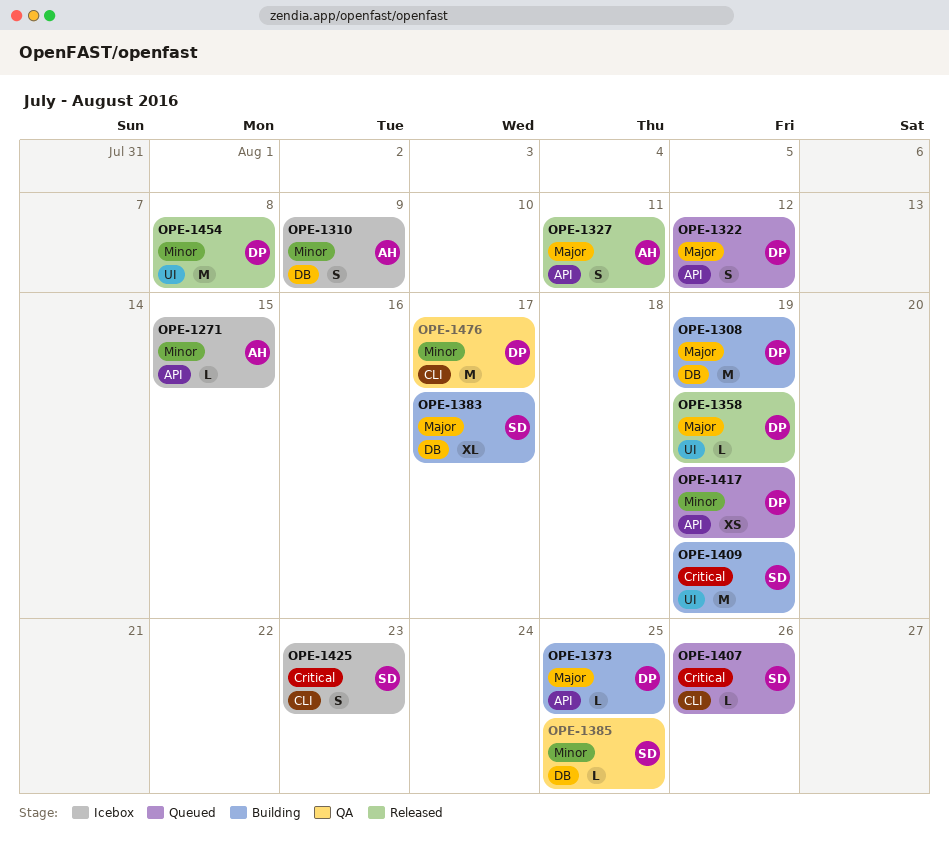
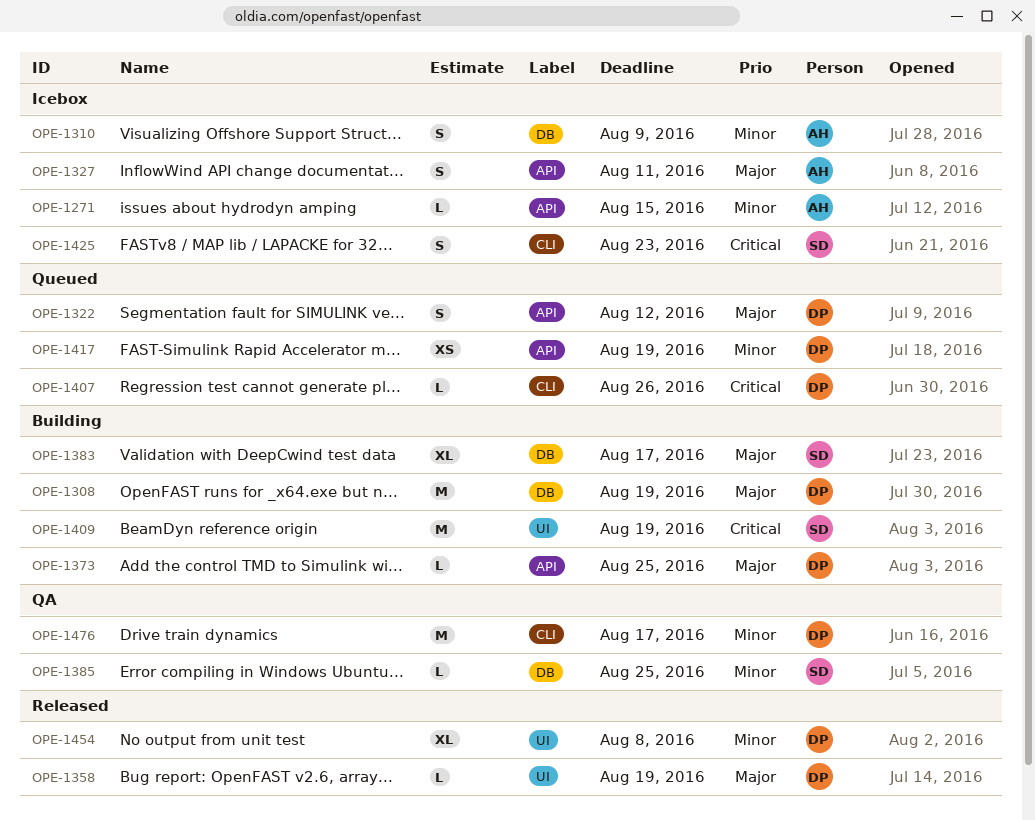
OPE-1327, status: Released -> Icebox
OPE-1407, owner: SD -> DP
OPE-1454, estimate: M -> XL

